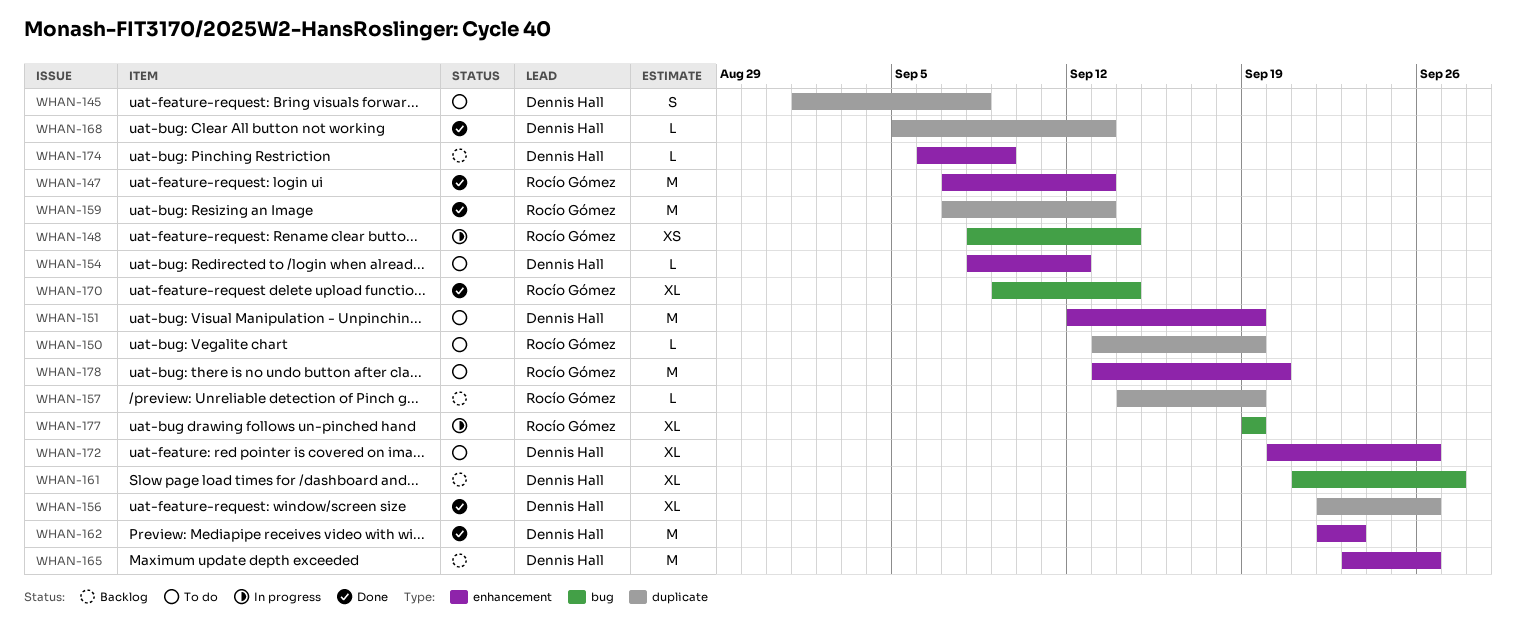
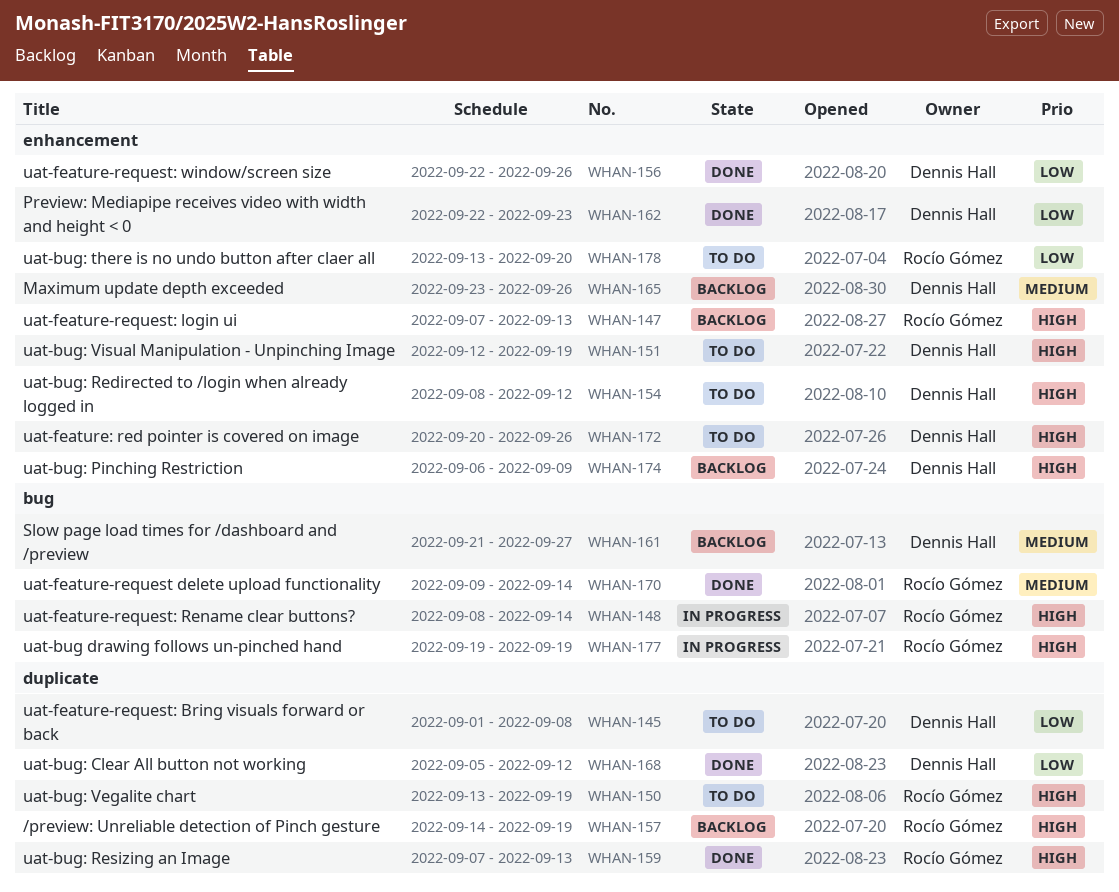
WHAN-147, status: Done -> Backlog
WHAN-156, label: duplicate -> enhancement
WHAN-168, due: Sep 13 -> Sep 12

